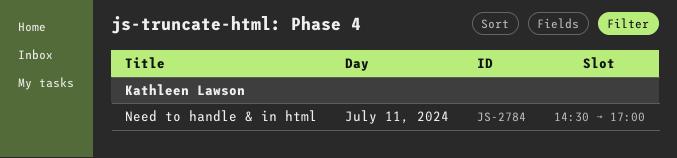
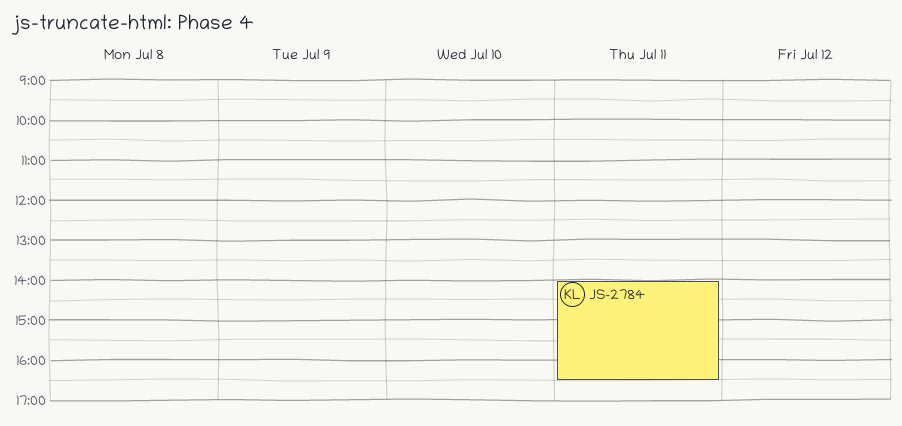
JS-2784, begins: 14:30 -> 14:00
JS-2784, ends: 17:00 -> 16:30

